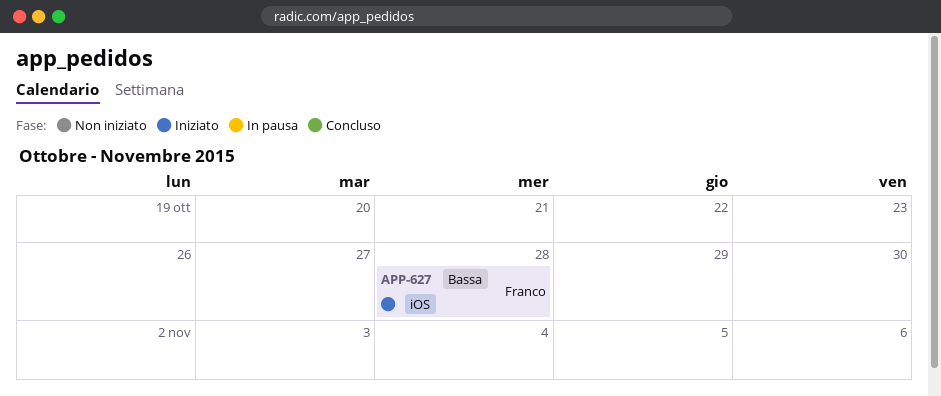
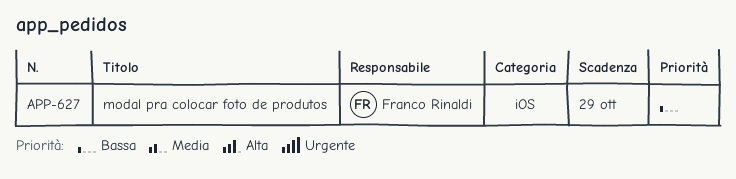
APP-627, due: Oct 28 -> Oct 29

